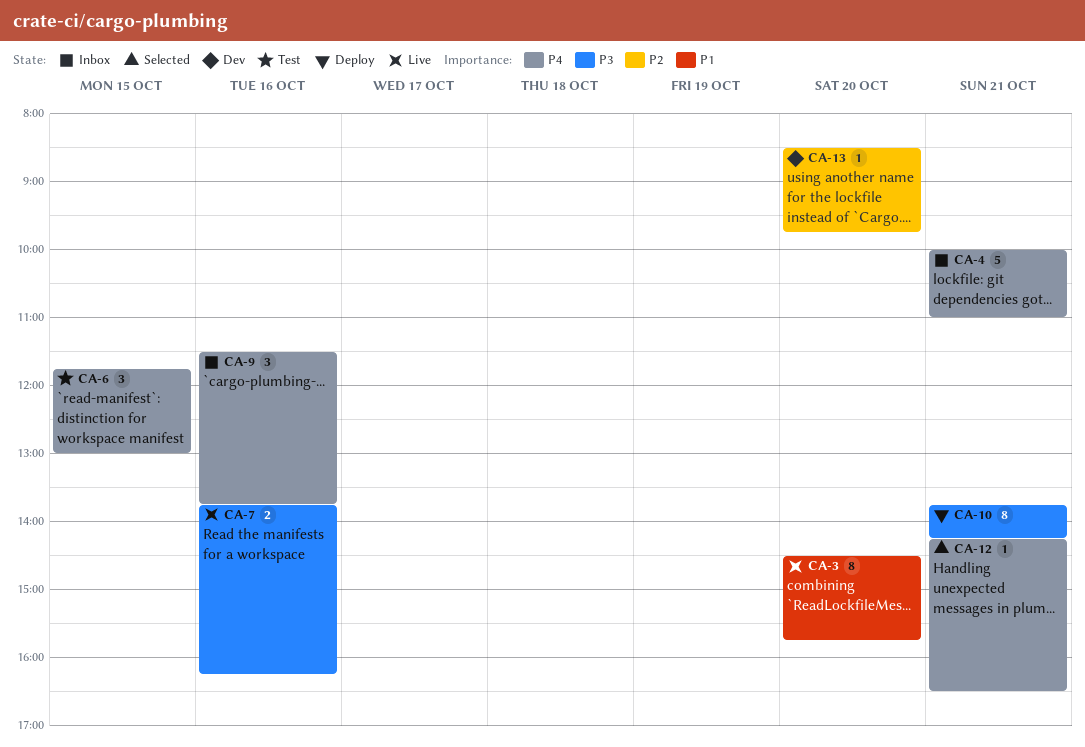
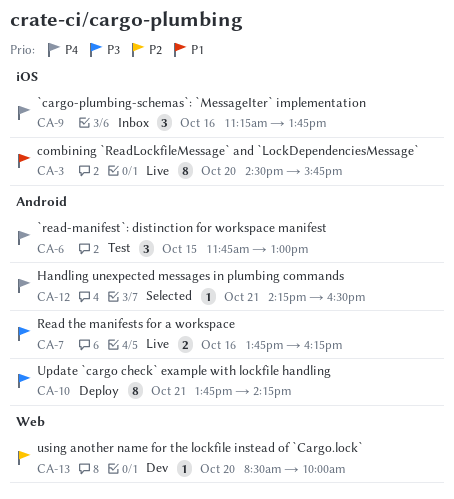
CA-4: present -> none
CA-9, begins: 11:30 -> 11:15
CA-13, ends: 09:45 -> 10:00

